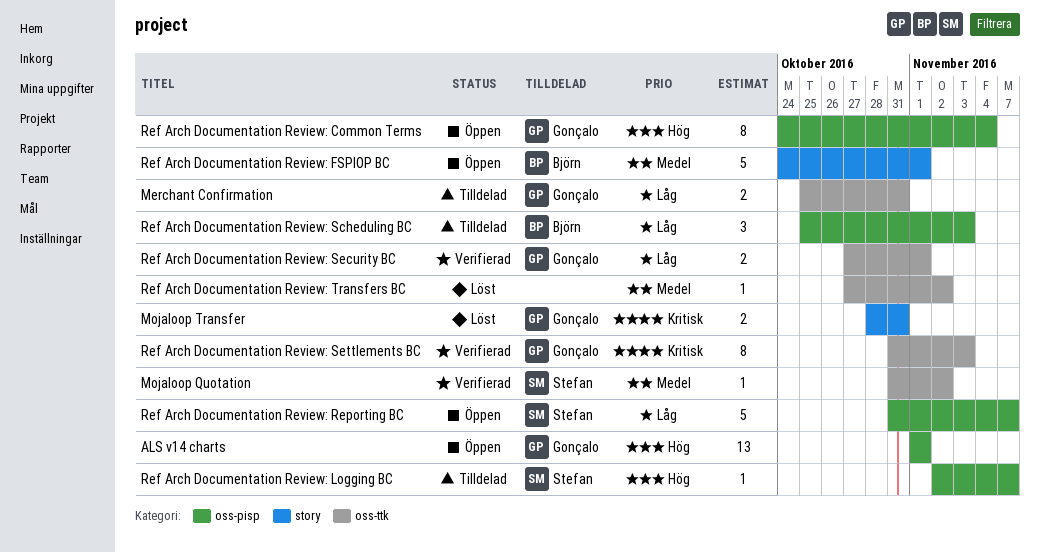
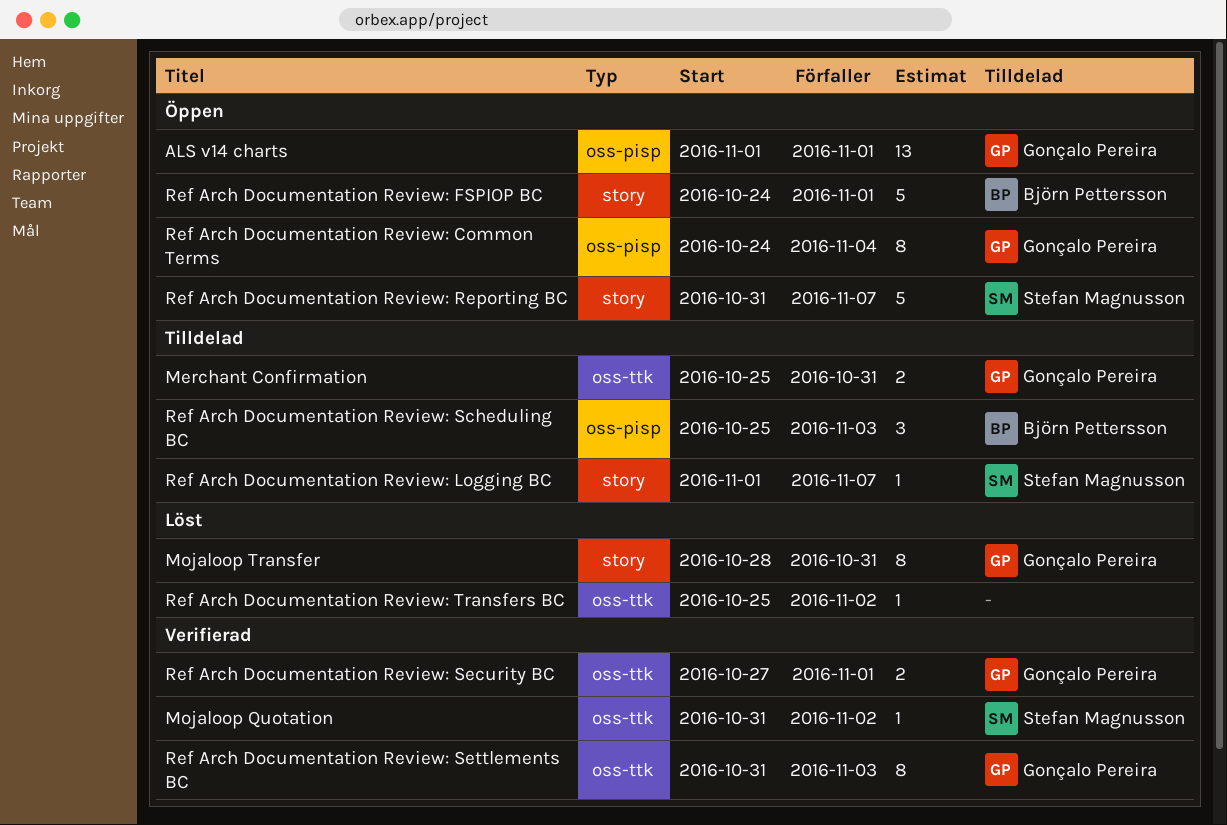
Mojaloop Transfer, estimate: 2 -> 8
Ref Arch Documentation Review: Logging BC, label: oss-pisp -> story
Ref Arch Documentation Review: Logging BC, start: Nov 2 -> Nov 1
Ref Arch Documentation Review: Reporting BC, label: oss-pisp -> story
Ref Arch Documentation Review: Transfers BC, start: Oct 27 -> Oct 25

